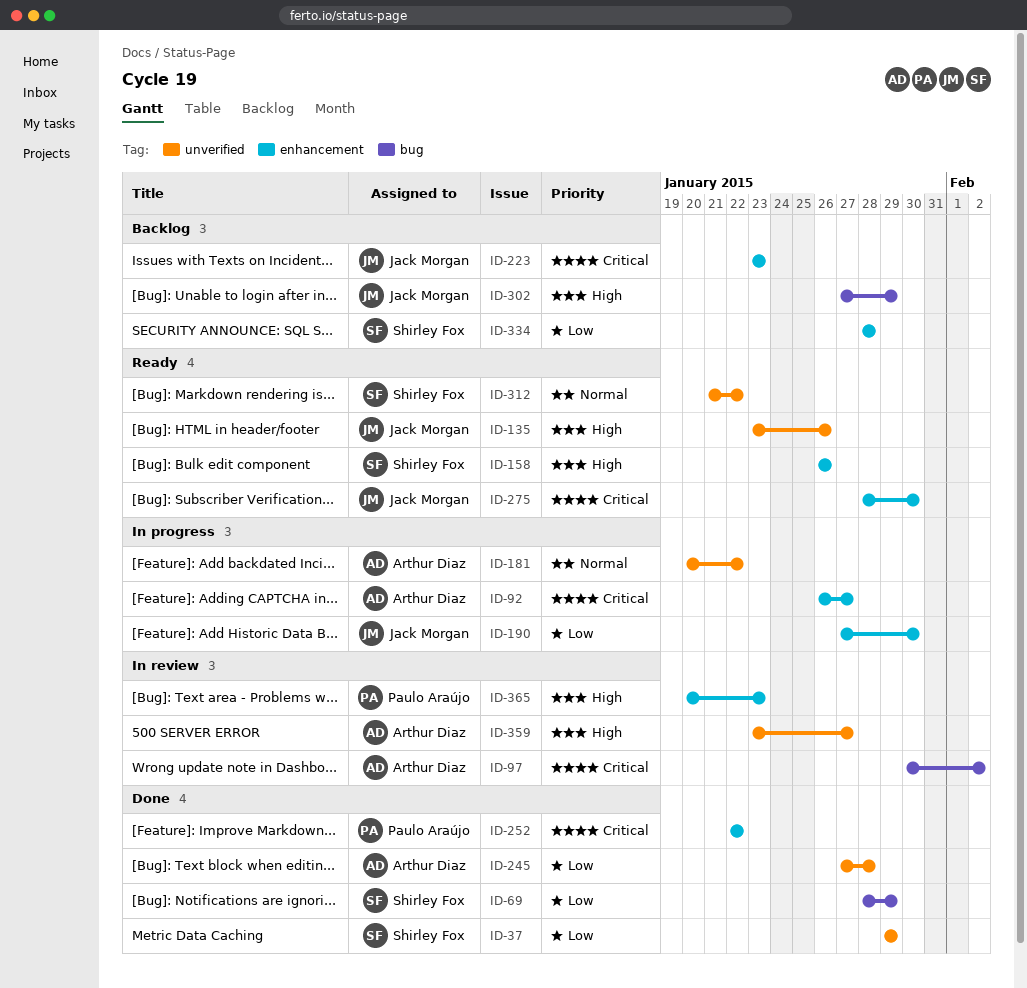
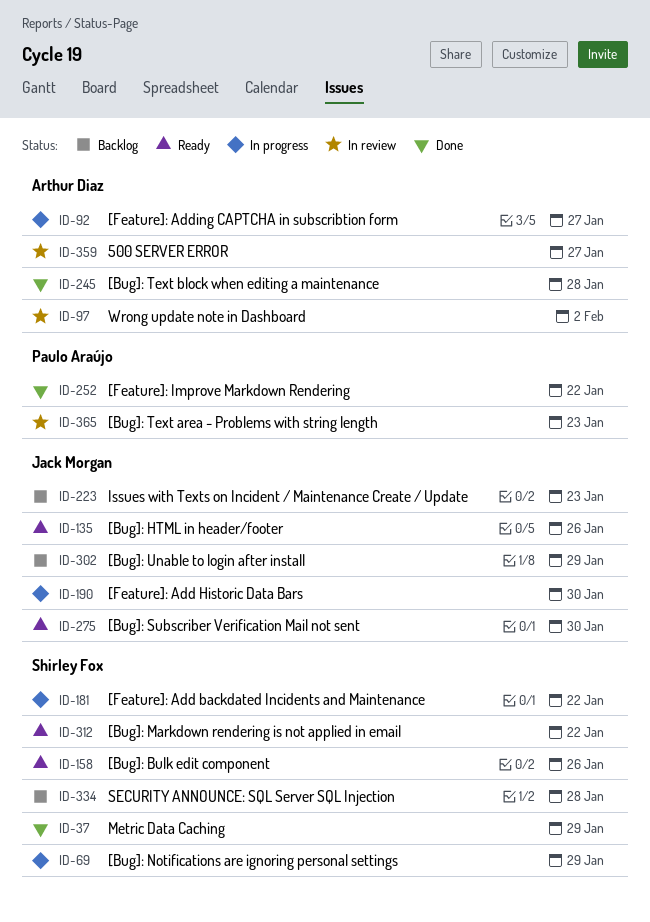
ID-69, status: Done -> In progress
ID-181, owner: Arthur Diaz -> Shirley Fox

